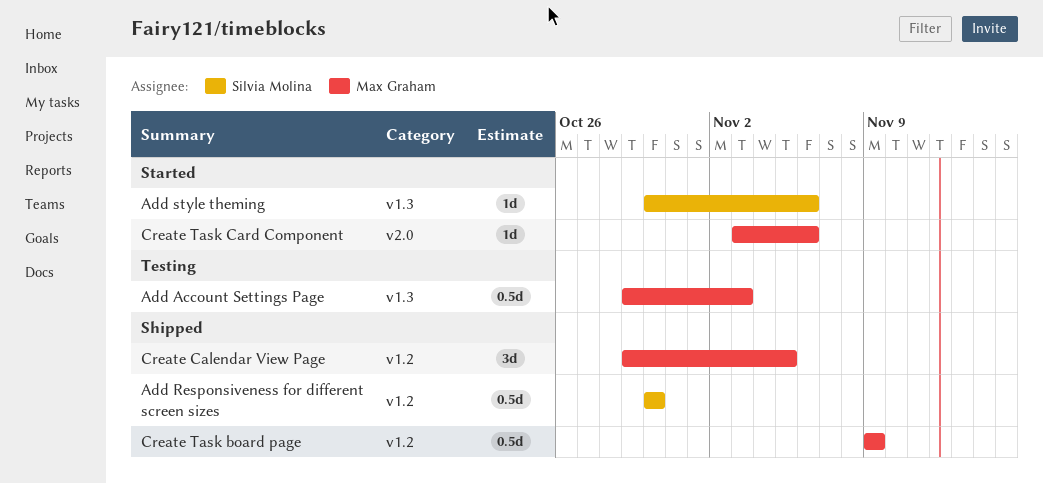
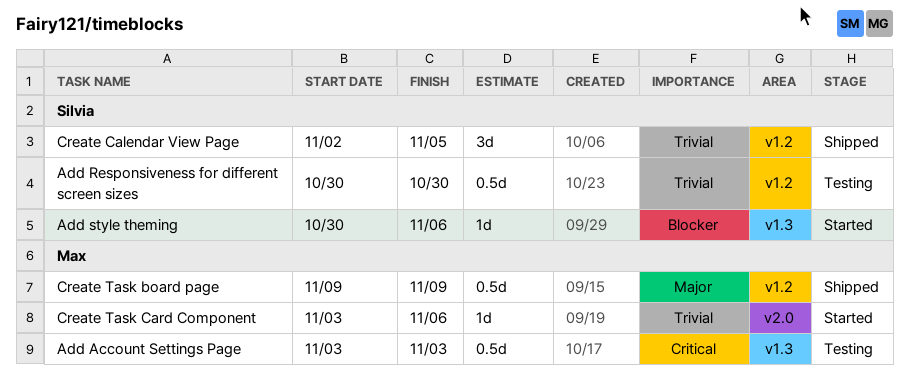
Add Account Settings Page, start: Oct 29 -> Nov 3
Add Responsiveness for different screen sizes, status: Shipped -> Testing
Create Calendar View Page, owner: Max Graham -> Silvia Molina
Create Calendar View Page, start: Oct 29 -> Nov 2

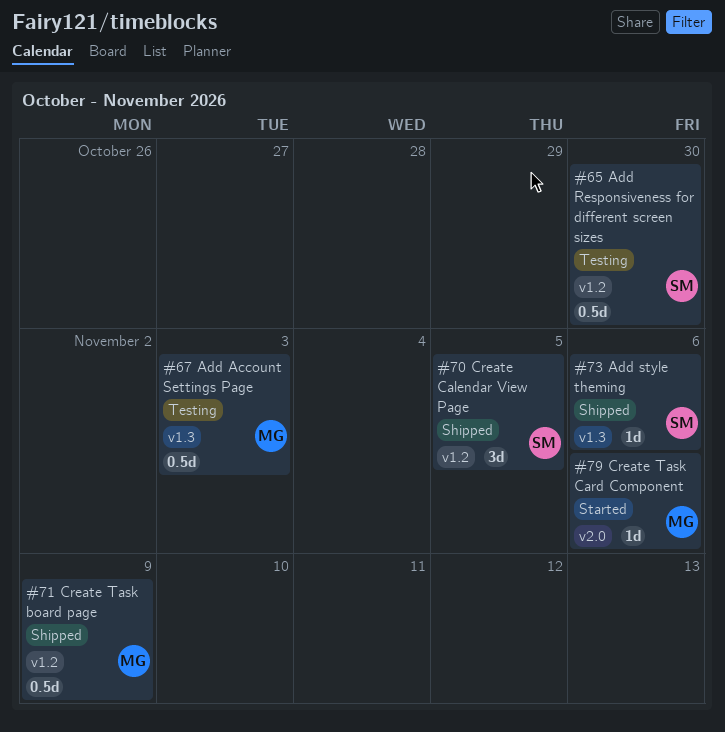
Add style theming, status: Started -> Shipped

